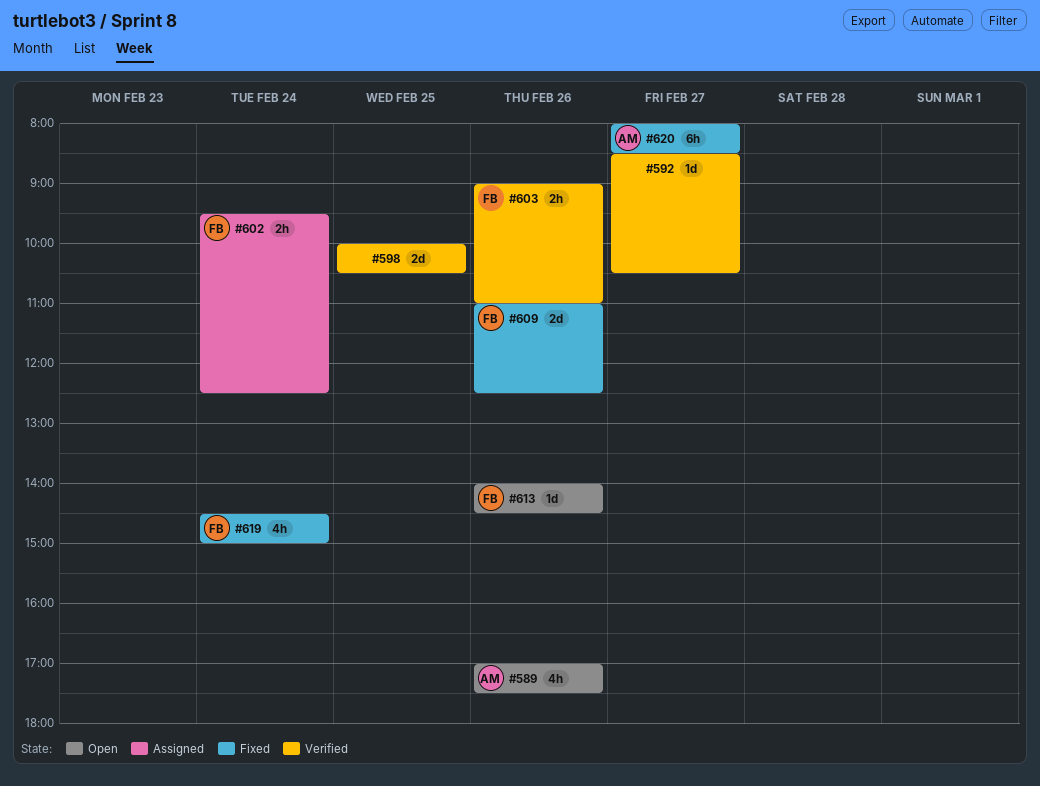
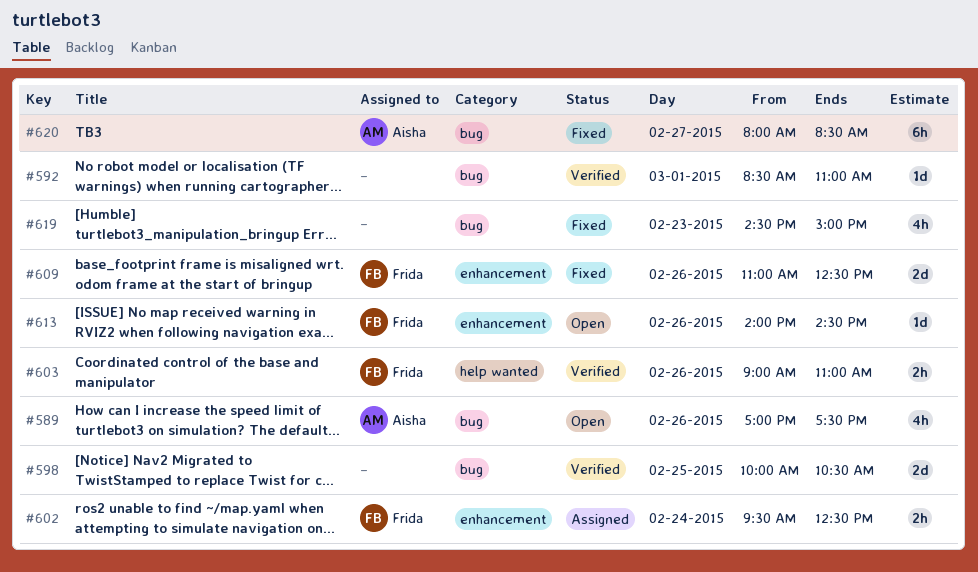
#592, day: Feb 27 -> Mar 1
#592, ends: 10:30 -> 11:00
#619, owner: Frida -> none
#619, day: Feb 24 -> Feb 23

